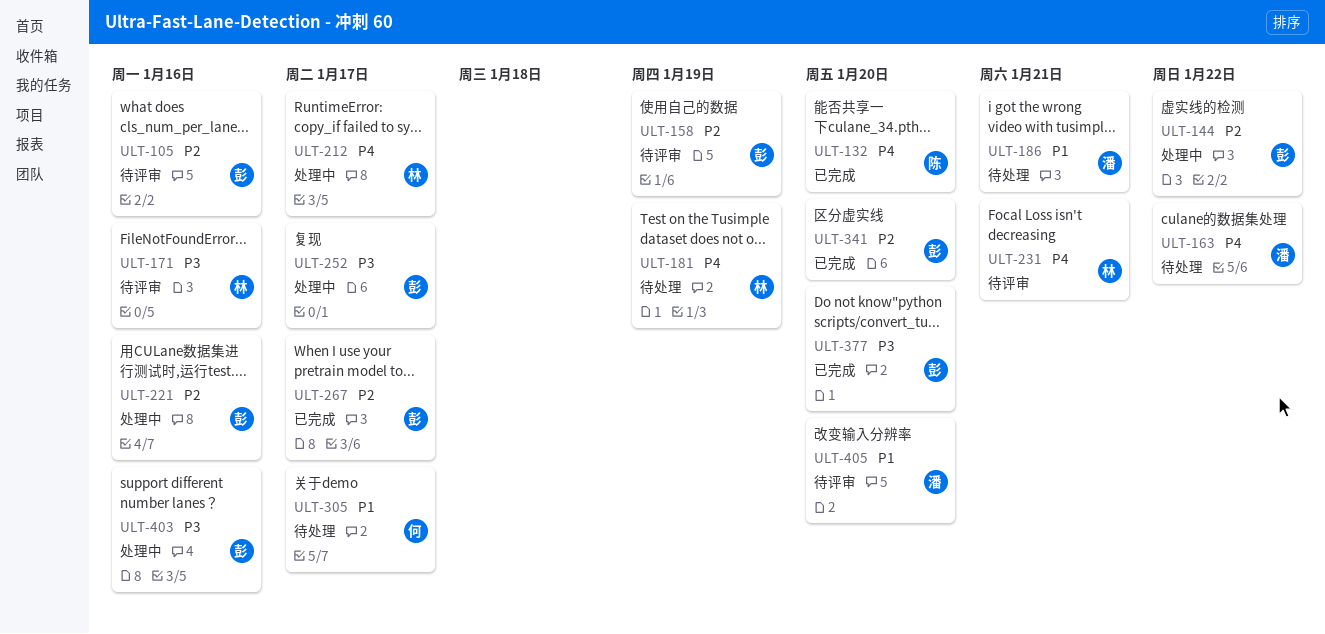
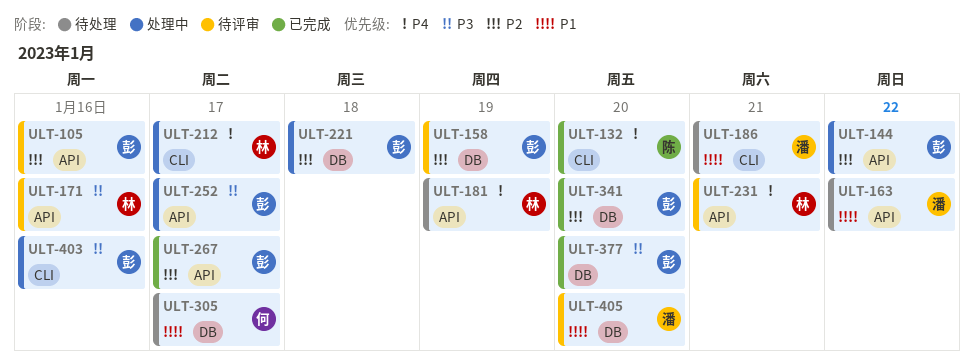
ULT-163, priority: P4 -> P1
ULT-221, due: Jan 16 -> Jan 18

